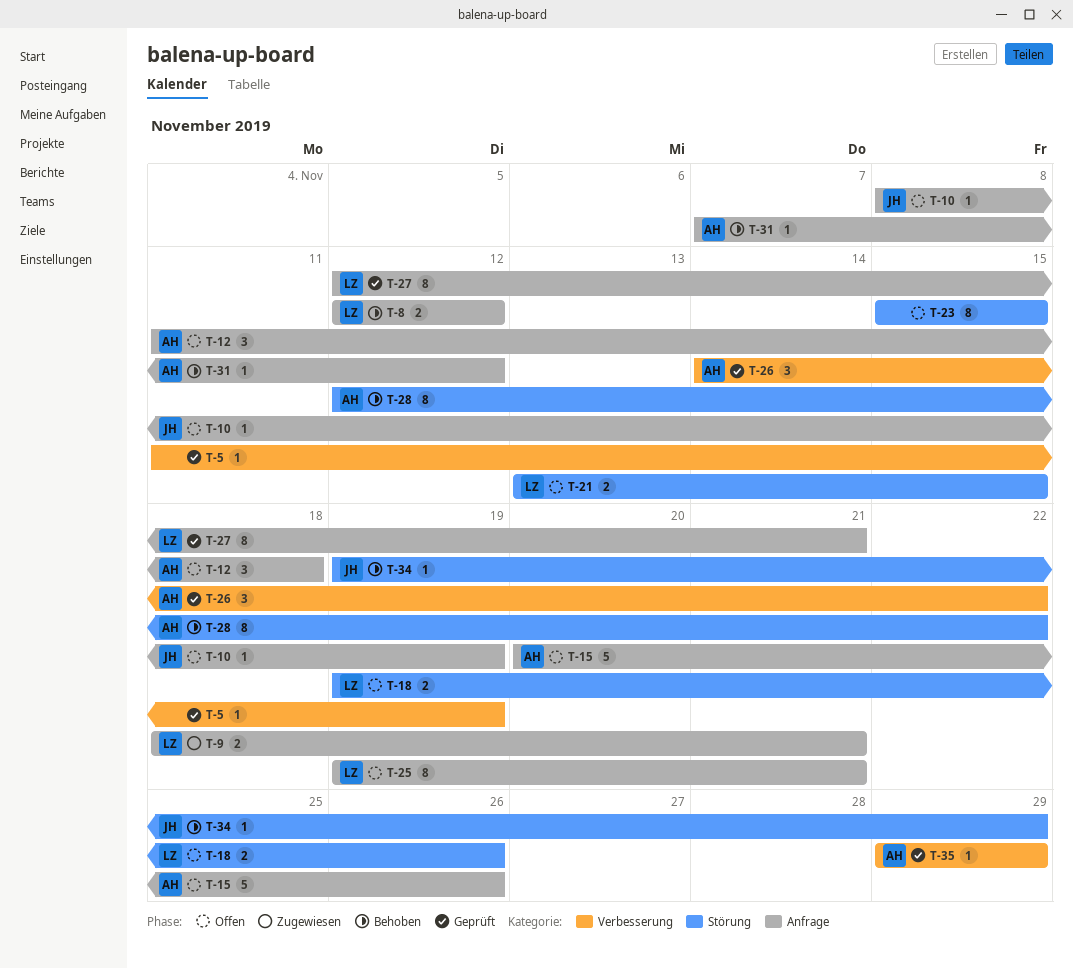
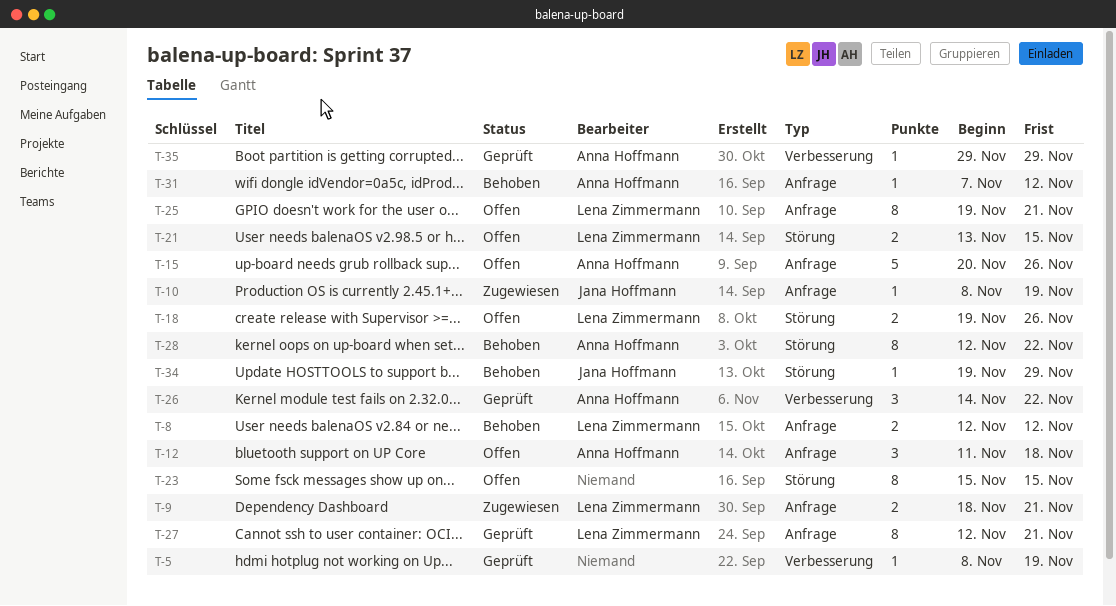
T-5, start: Nov 11 -> Nov 8
T-10, status: Offen -> Zugewiesen

